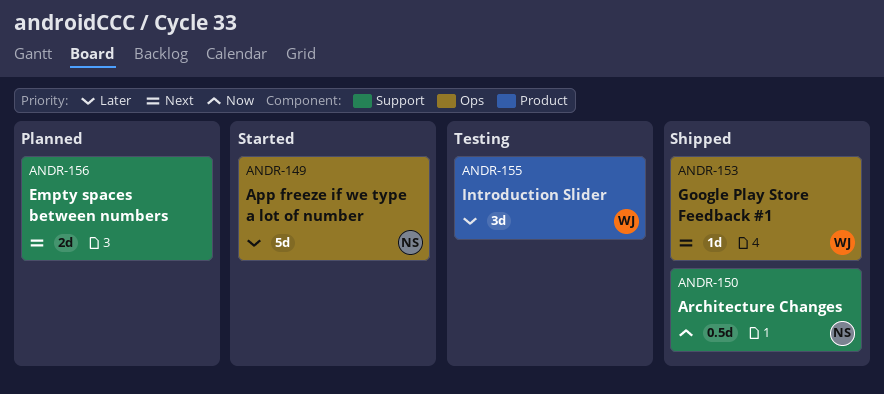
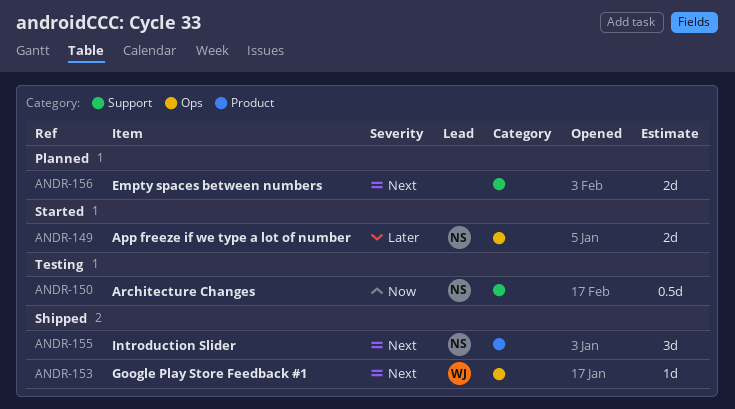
ANDR-149, estimate: 5d -> 2d
ANDR-150, status: Shipped -> Testing
ANDR-155, status: Testing -> Shipped
ANDR-155, owner: WJ -> NS
ANDR-155, priority: Later -> Next

